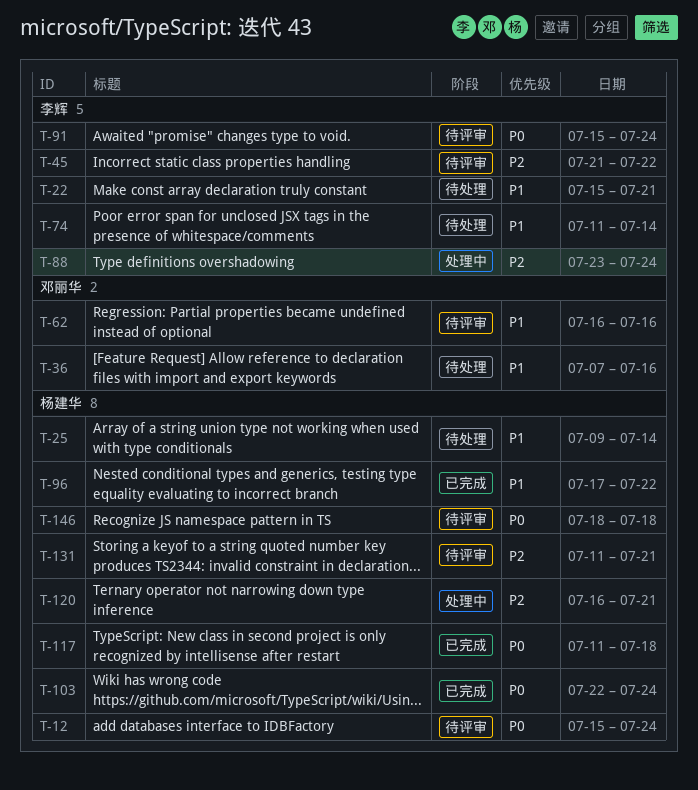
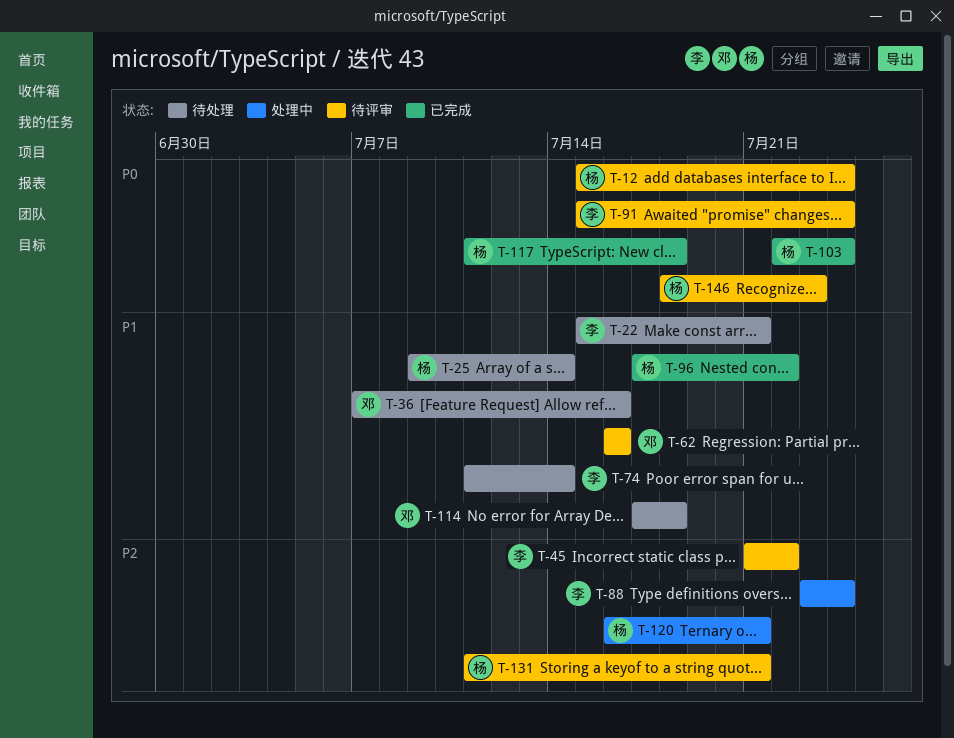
T-114: none -> present
T-146, due: Jul 18 -> Jul 23

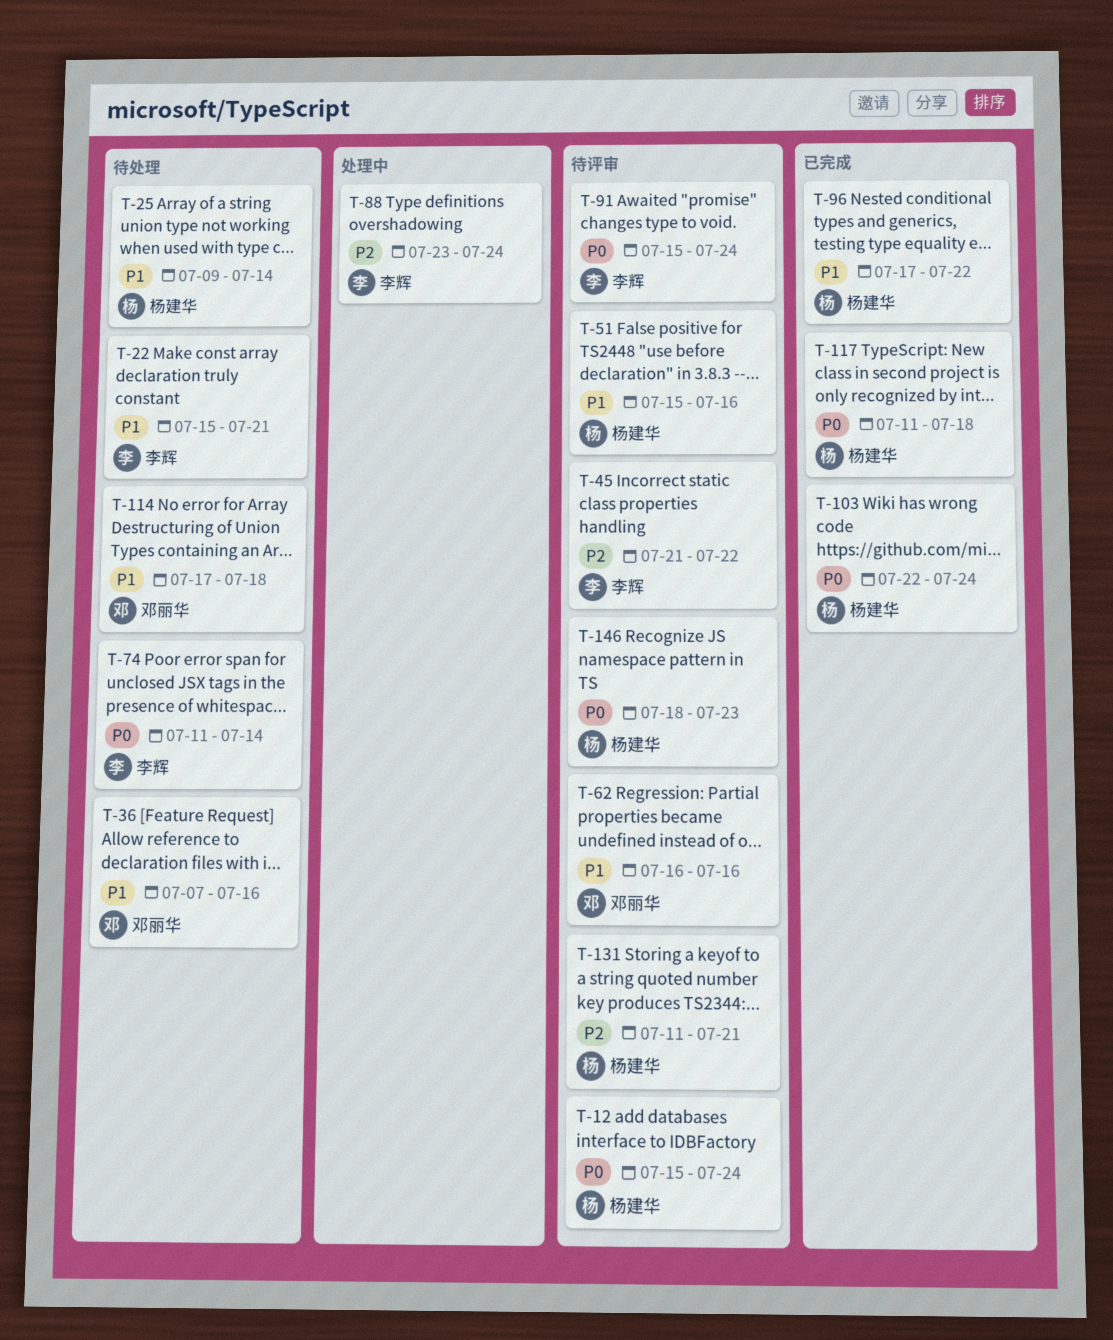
T-51: none -> present
T-74, priority: P1 -> P0
T-120: present -> none

